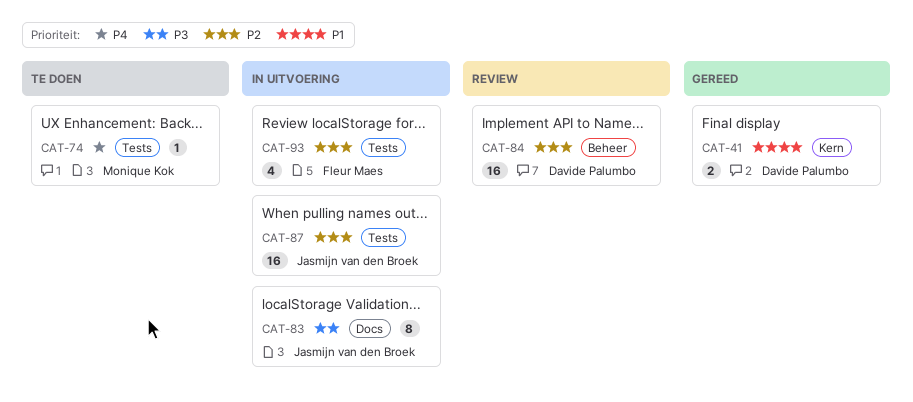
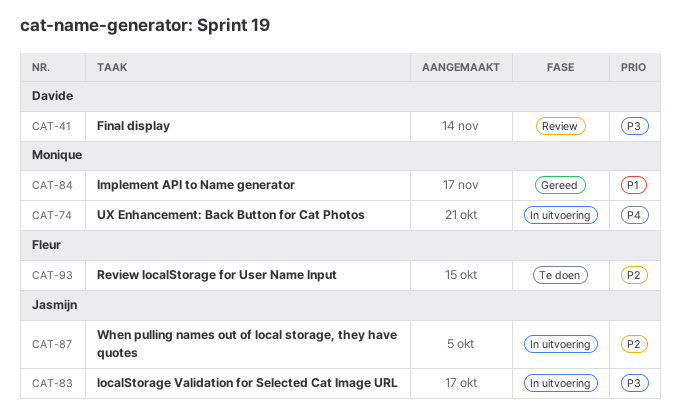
CAT-41, status: Gereed -> Review
CAT-41, priority: P1 -> P3
CAT-74, status: Te doen -> In uitvoering
CAT-84, status: Review -> Gereed
CAT-84, owner: Davide Palumbo -> Monique Kok
CAT-84, priority: P2 -> P1
CAT-93, status: In uitvoering -> Te doen

